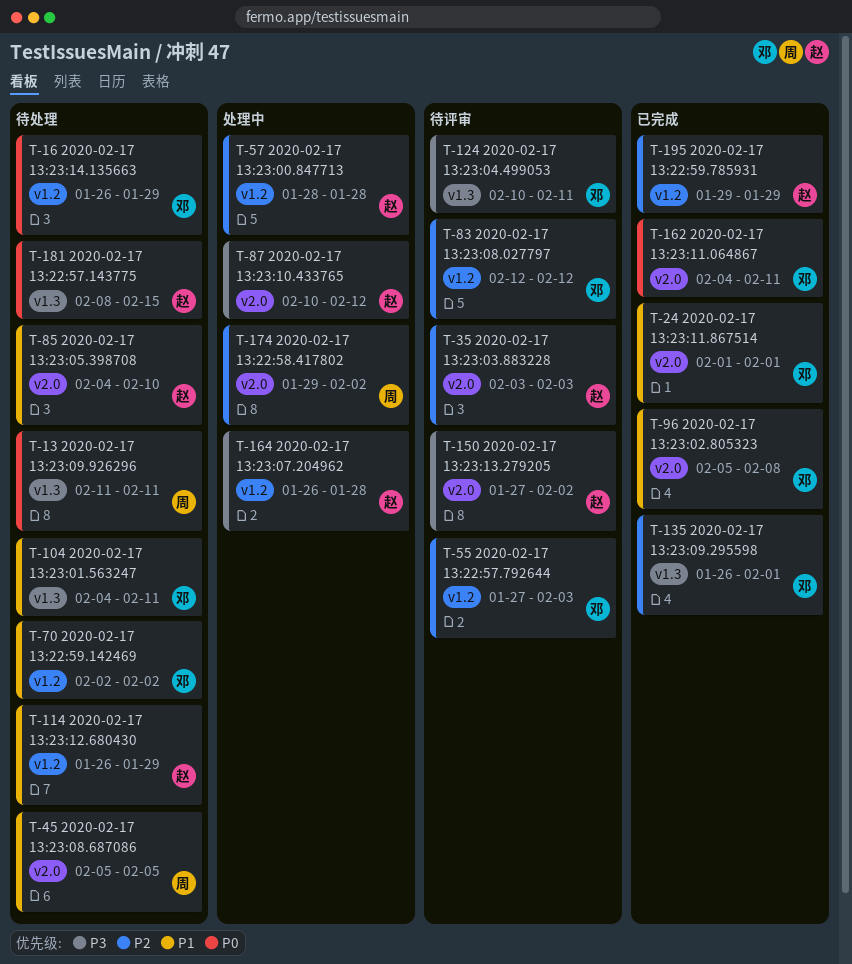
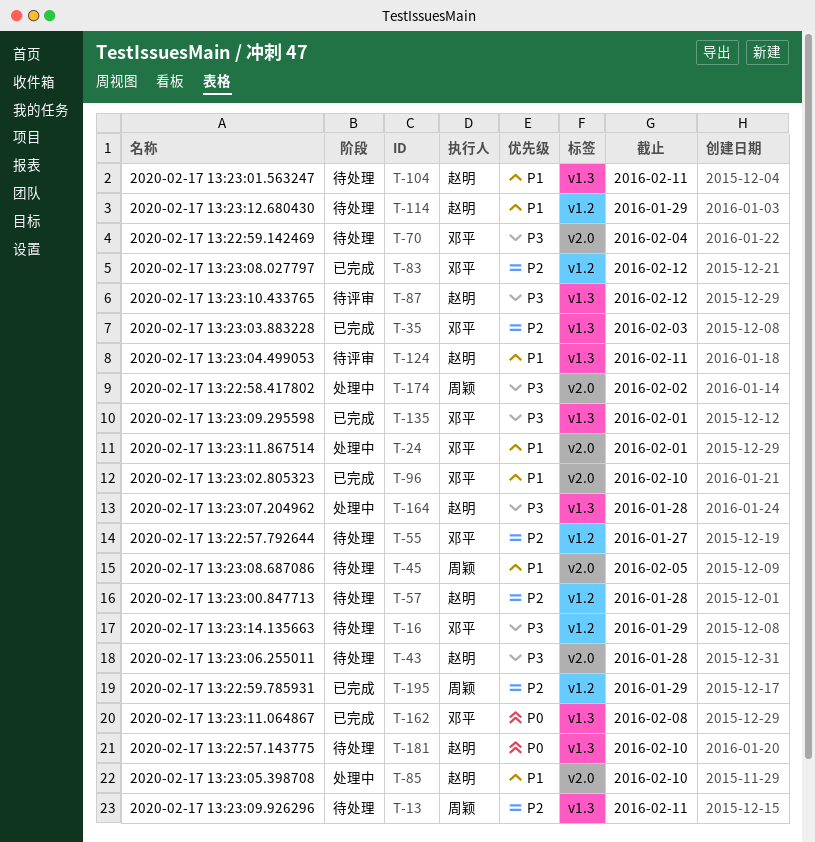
T-13, priority: P0 -> P2
T-16, priority: P0 -> P3
T-24, status: 已完成 -> 处理中
T-35, status: 待评审 -> 已完成
T-35, owner: 赵明 -> 邓平
T-35, label: v2.0 -> v1.3
T-43: none -> present
T-55, status: 待评审 -> 待处理
T-55, due: Feb 3 -> Jan 27
T-57, status: 处理中 -> 待处理
T-70, priority: P1 -> P3
T-70, label: v1.2 -> v2.0
T-70, due: Feb 2 -> Feb 4
T-83, status: 待评审 -> 已完成
T-85, status: 待处理 -> 处理中
T-87, status: 处理中 -> 待评审
T-87, label: v2.0 -> v1.3
T-96, due: Feb 8 -> Feb 10
T-104, owner: 邓平 -> 赵明
T-124, owner: 邓平 -> 赵明
T-124, priority: P3 -> P1
T-135, priority: P2 -> P3
T-150: present -> none
T-162, label: v2.0 -> v1.3
T-162, due: Feb 11 -> Feb 8
T-164, label: v1.2 -> v1.3
T-174, priority: P2 -> P3
T-181, due: Feb 15 -> Feb 10
T-195, owner: 赵明 -> 周颖

